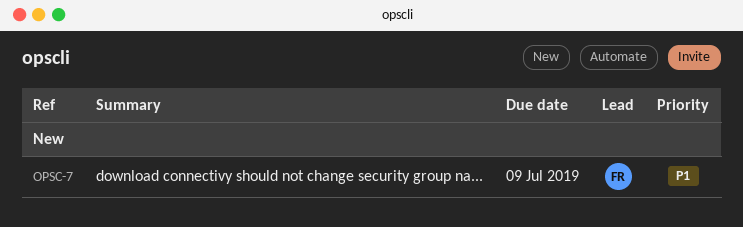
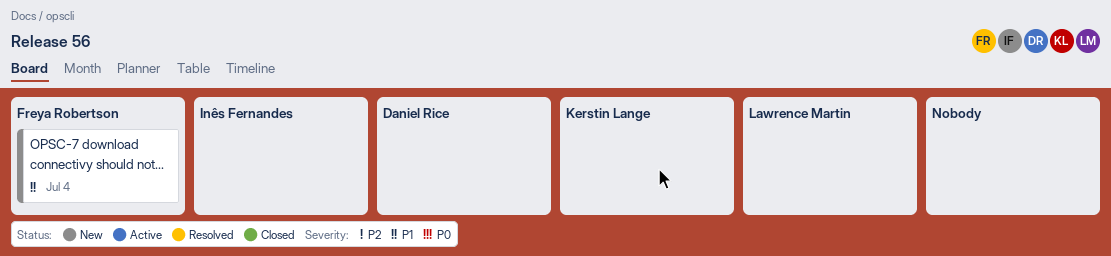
OPSC-7, due: Jul 9 -> Jul 4

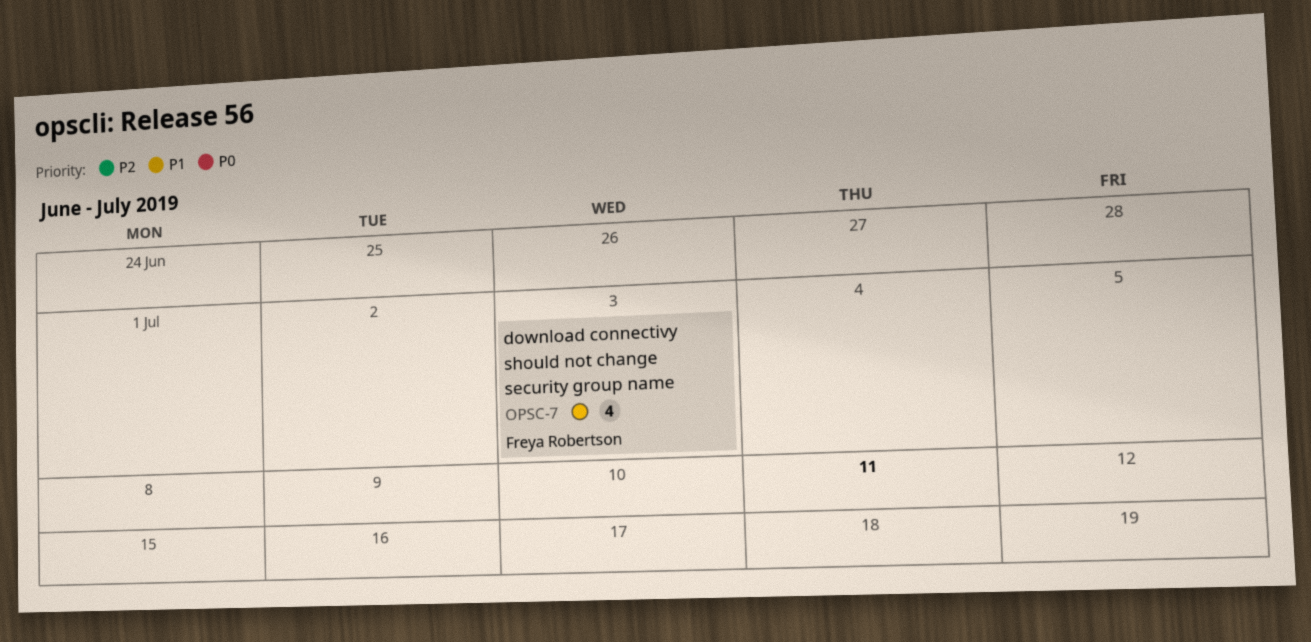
OPSC-7, due: Jul 4 -> Jul 3

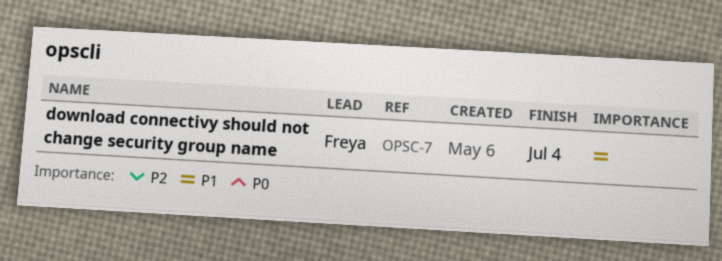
OPSC-7, due: Jul 3 -> Jul 4

